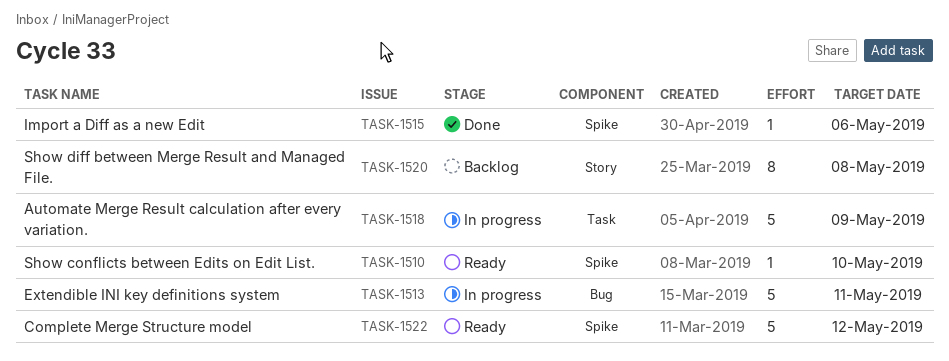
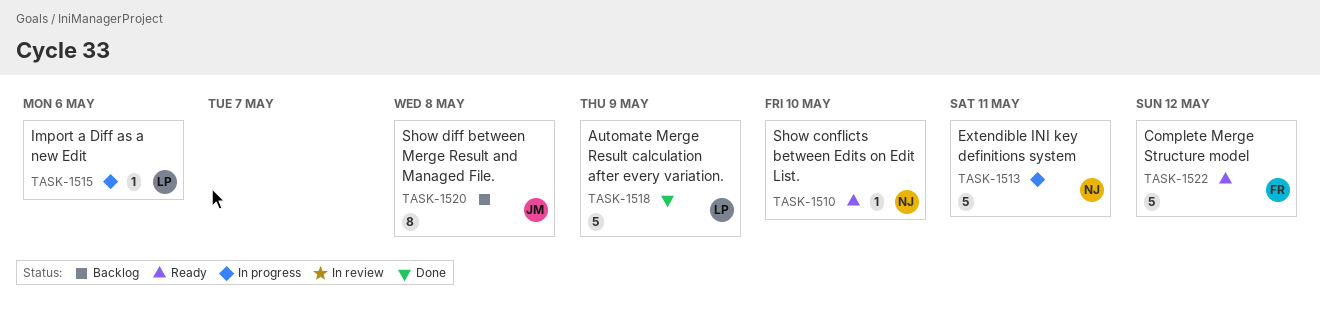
TASK-1515, status: Done -> In progress
TASK-1518, status: In progress -> Done

